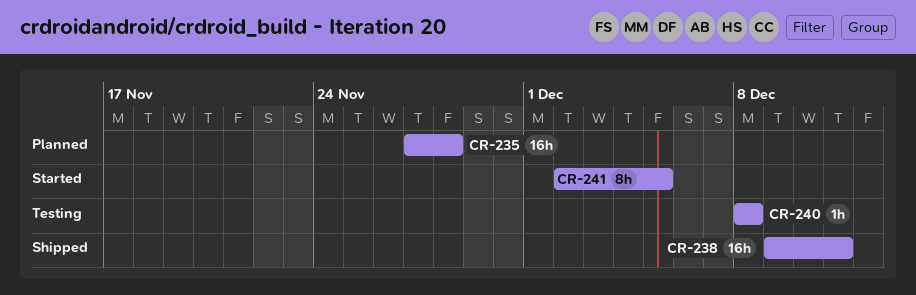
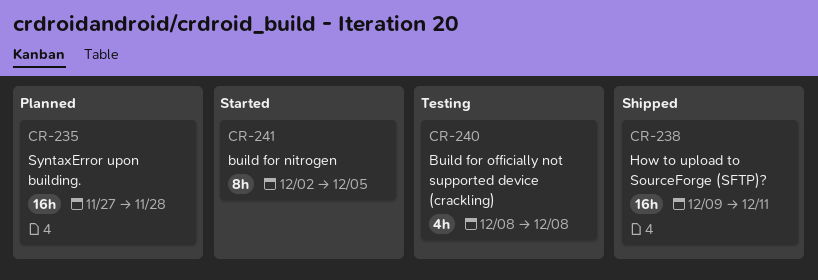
CR-240, estimate: 1h -> 4h

